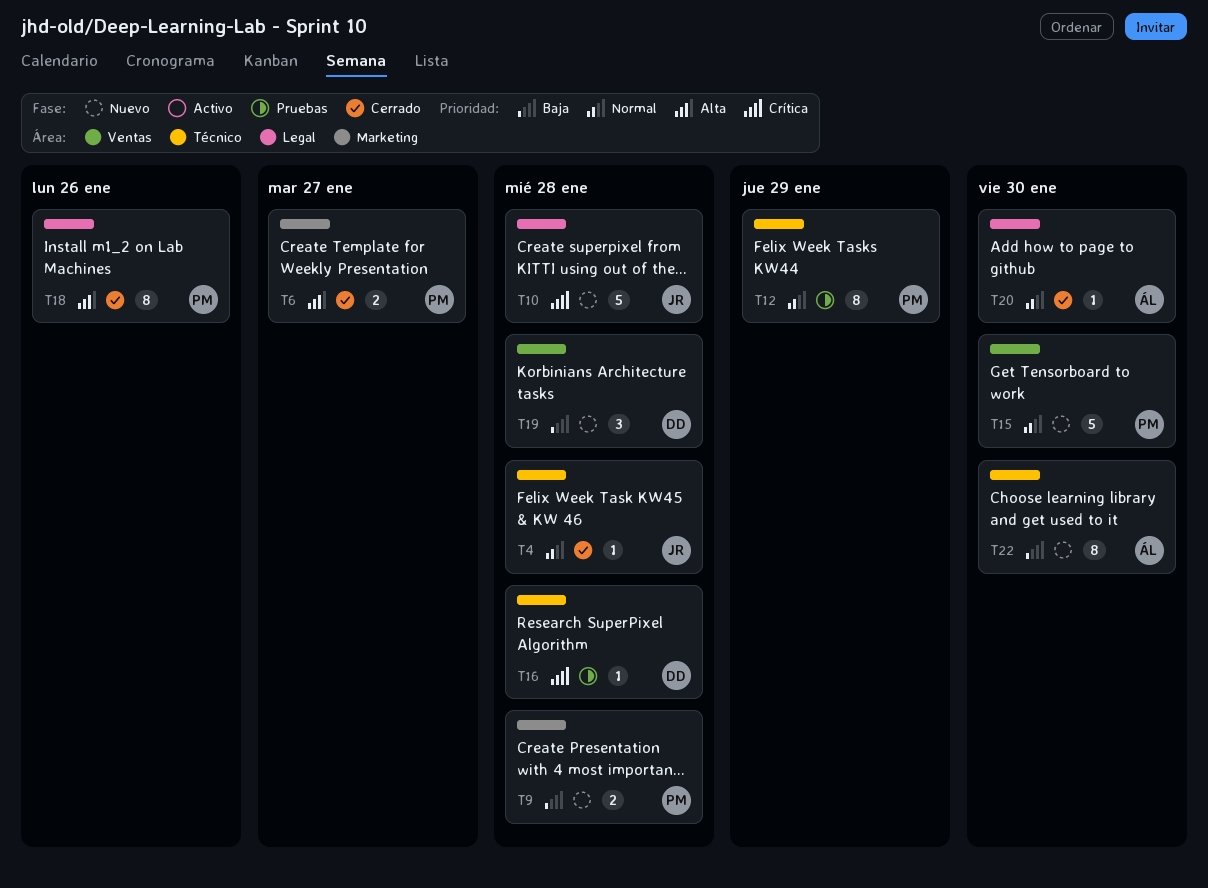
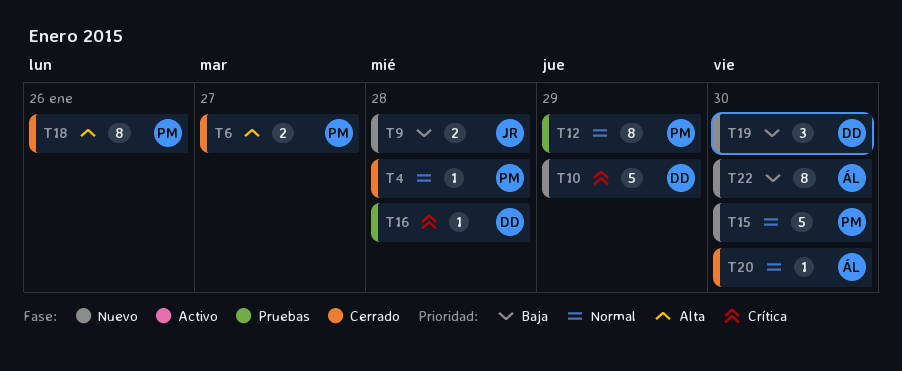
T4, owner: JR -> PM
T9, owner: PM -> JR
T10, owner: JR -> DD
T10, due: Jan 28 -> Jan 29
T19, due: Jan 28 -> Jan 30

